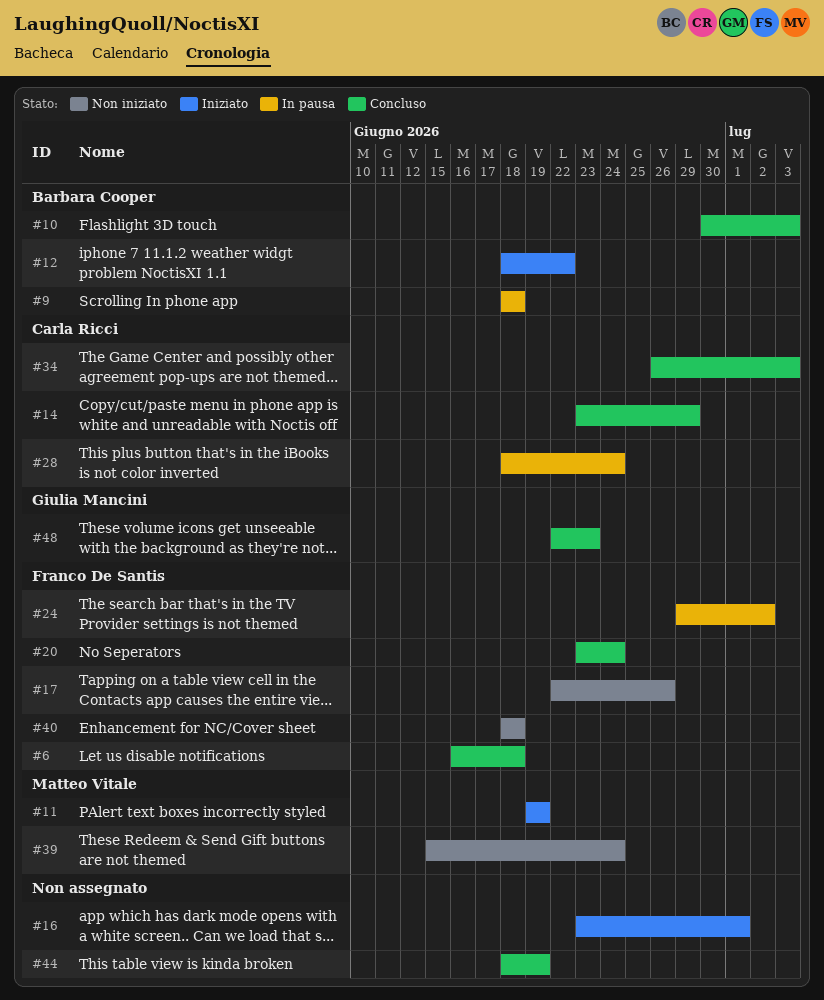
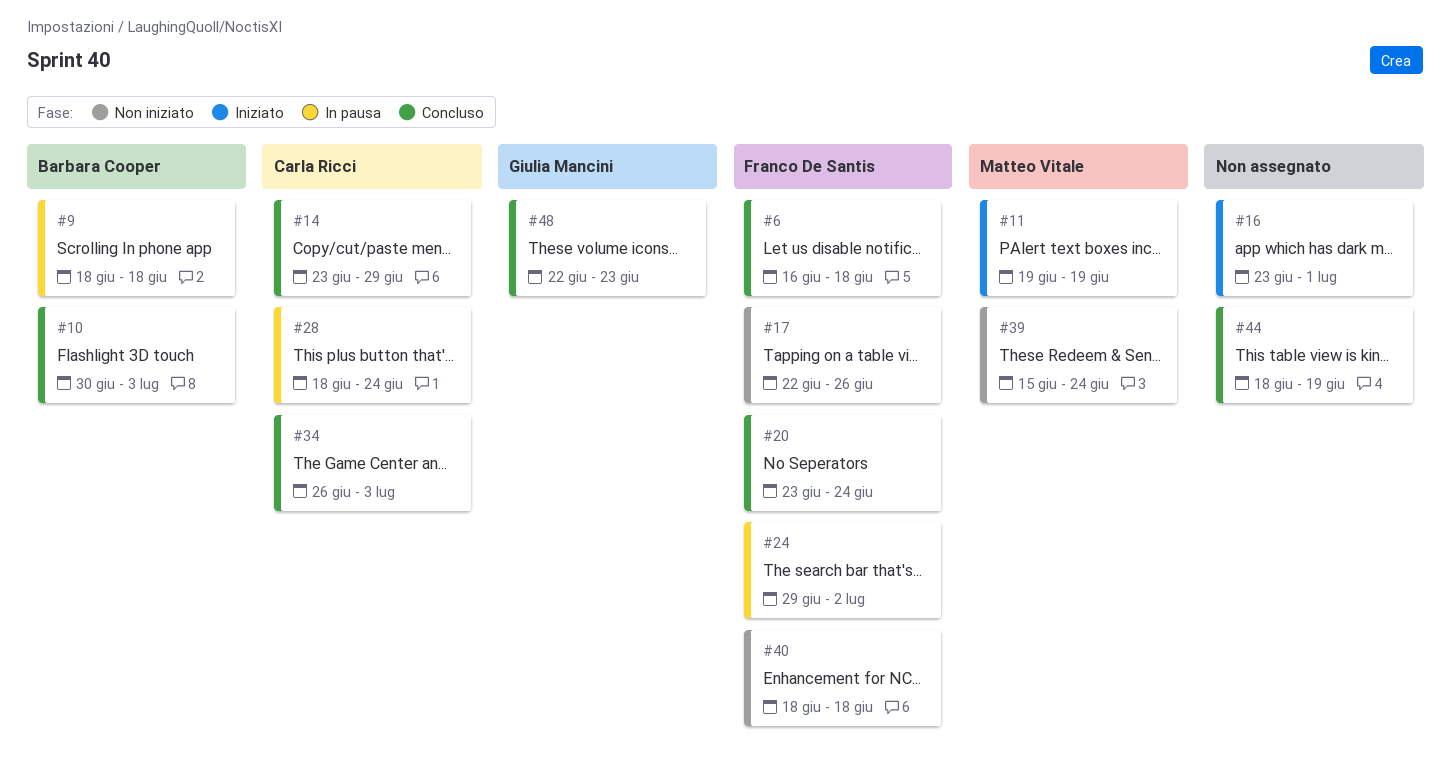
#12: present -> none

